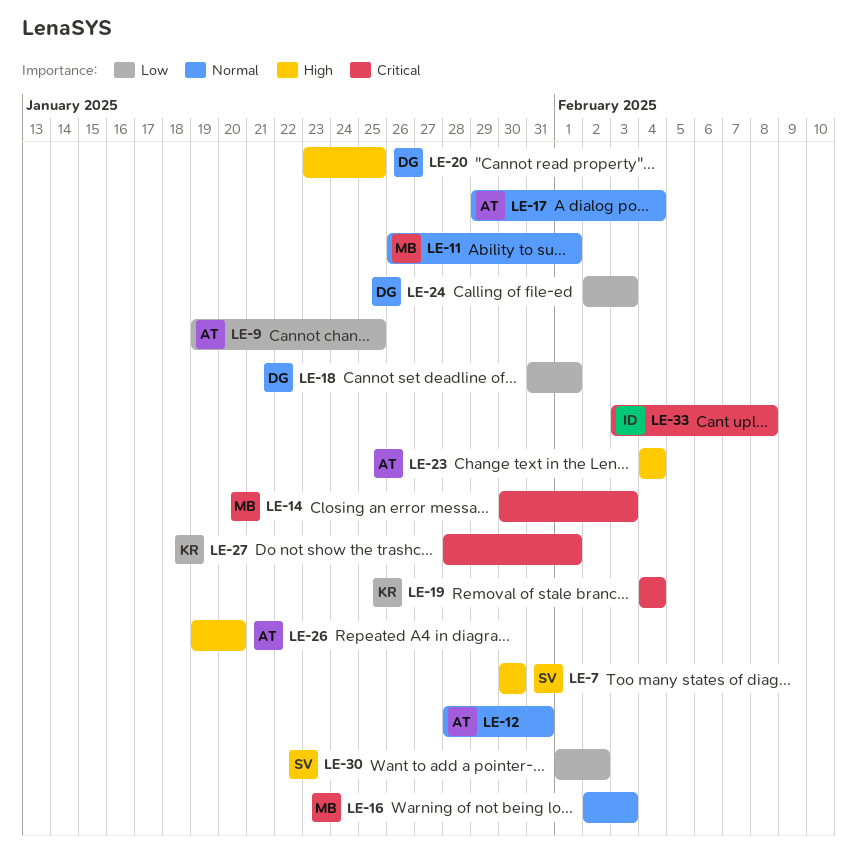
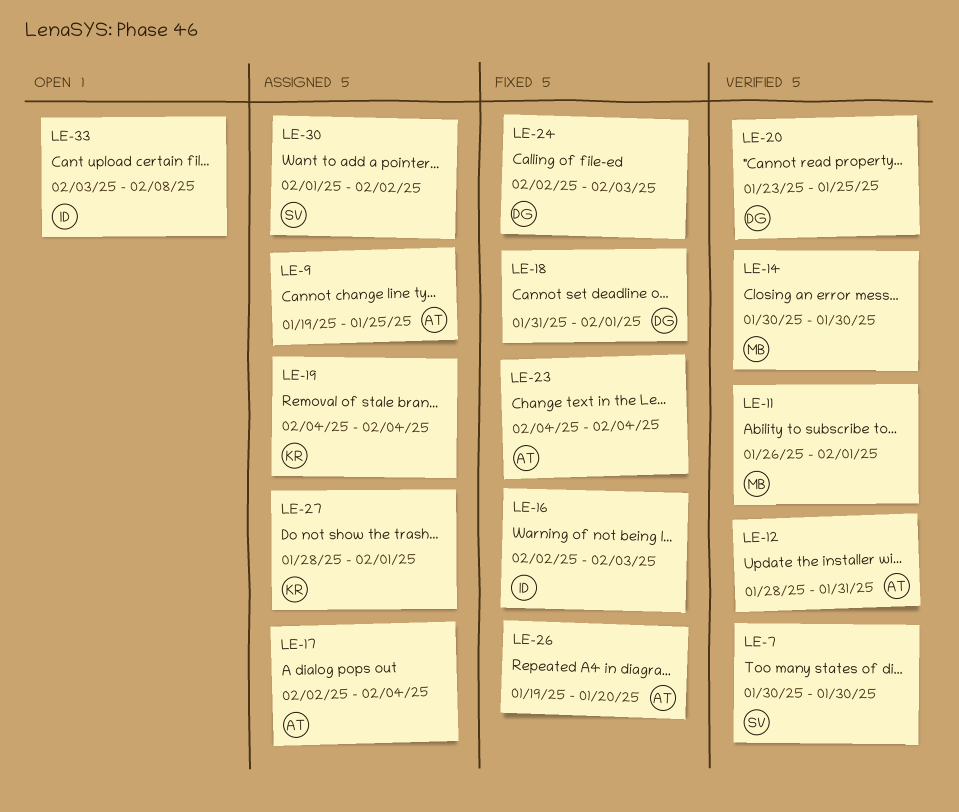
LE-14, due: Feb 3 -> Jan 30
LE-16, owner: MB -> ID
LE-17, start: Jan 29 -> Feb 2

